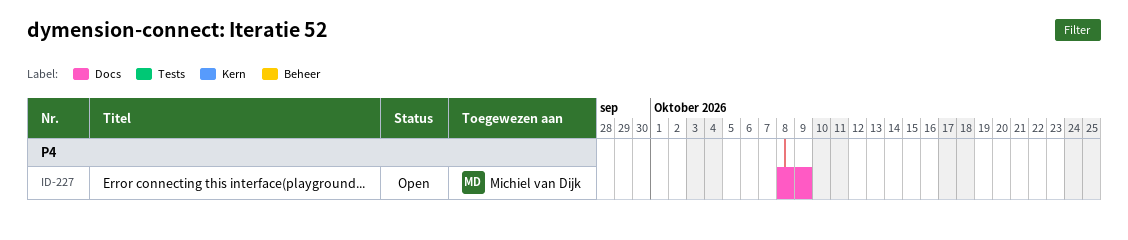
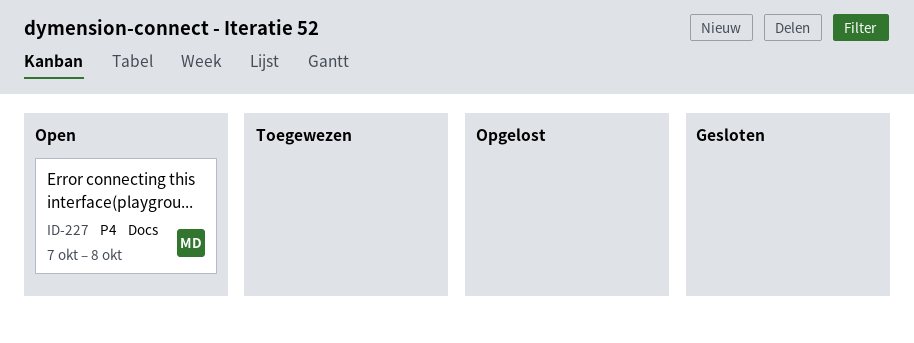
ID-227, start: Oct 8 -> Oct 7
ID-227, due: Oct 9 -> Oct 8

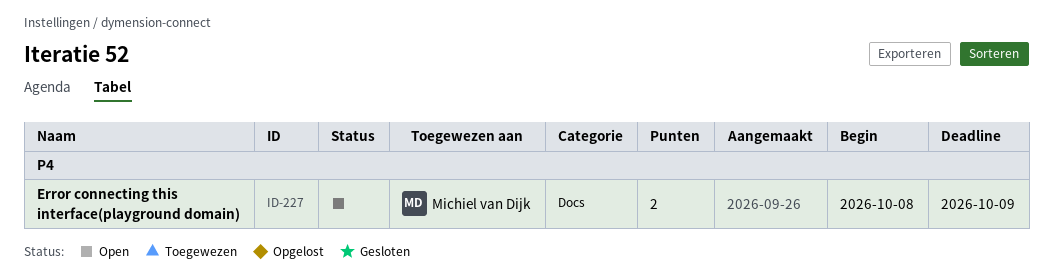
ID-227, start: Oct 7 -> Oct 8
ID-227, due: Oct 8 -> Oct 9

